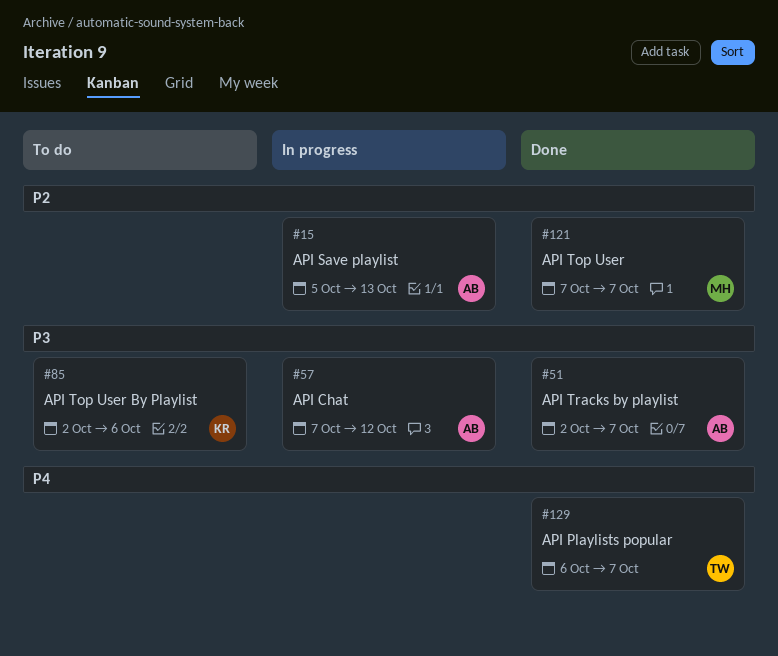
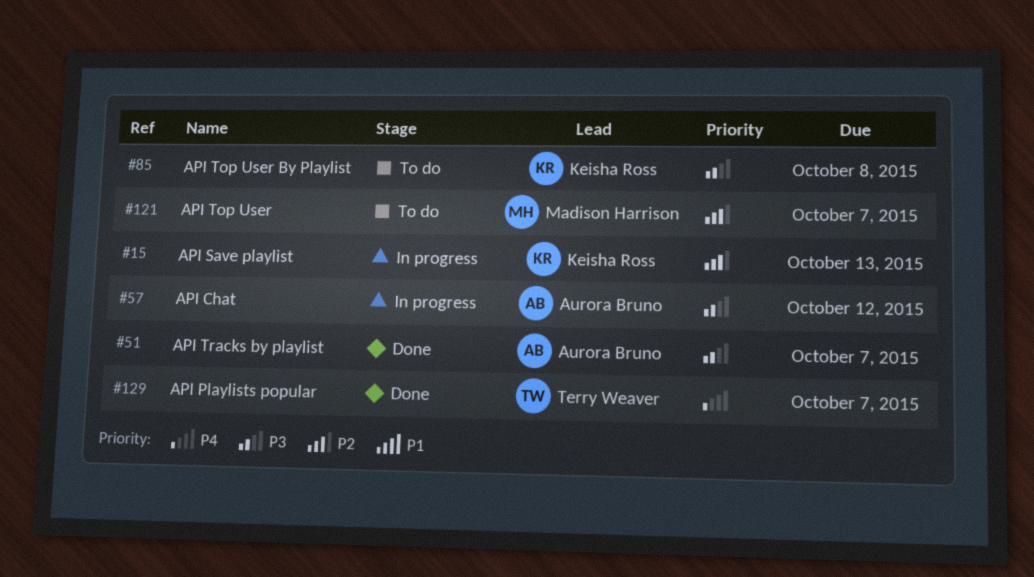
#15, owner: Aurora Bruno -> Keisha Ross
#85, due: Oct 6 -> Oct 8
#121, status: Done -> To do

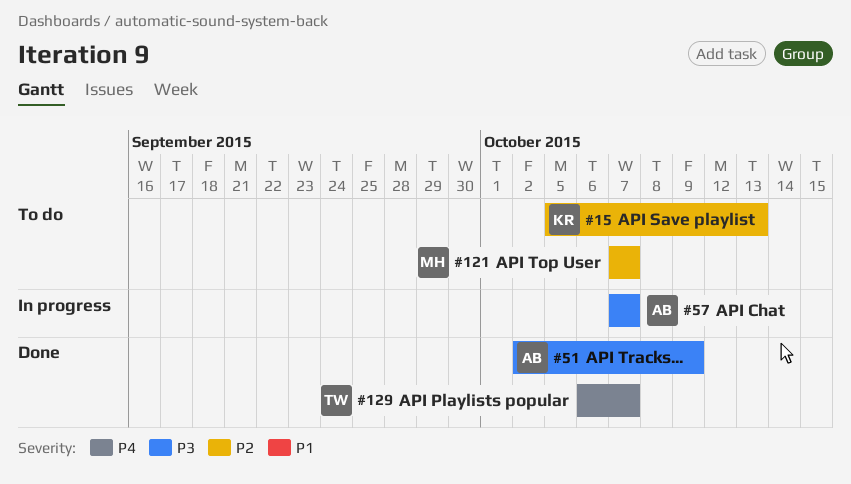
#15, status: In progress -> To do
#51, due: Oct 7 -> Oct 9
#57, due: Oct 12 -> Oct 7
#85: present -> none

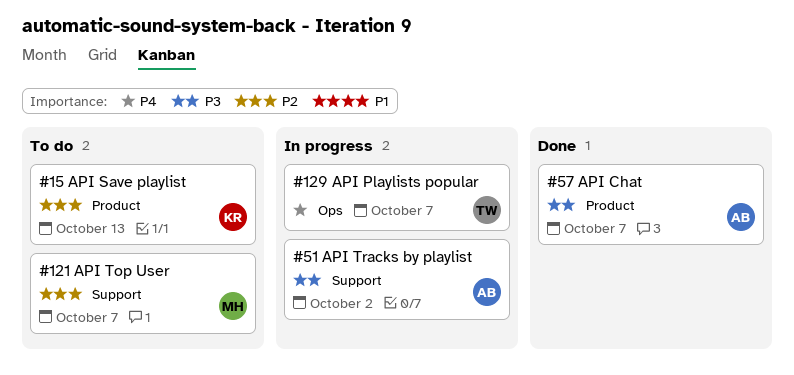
#51, status: Done -> In progress
#51, due: Oct 9 -> Oct 2
#57, status: In progress -> Done
#129, status: Done -> In progress

